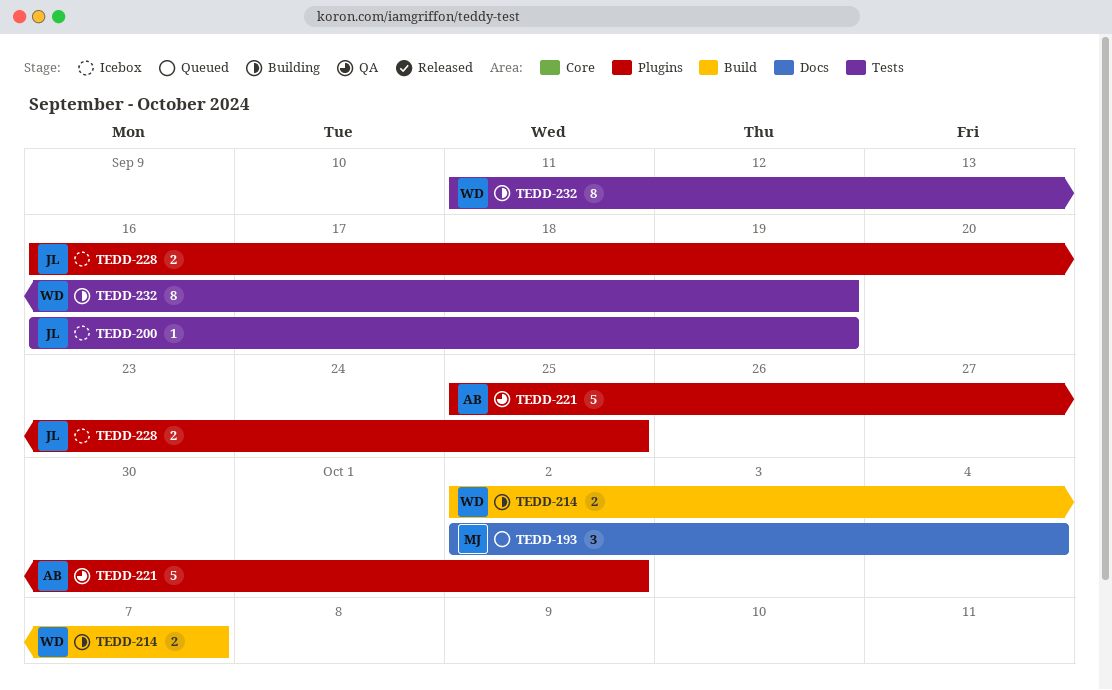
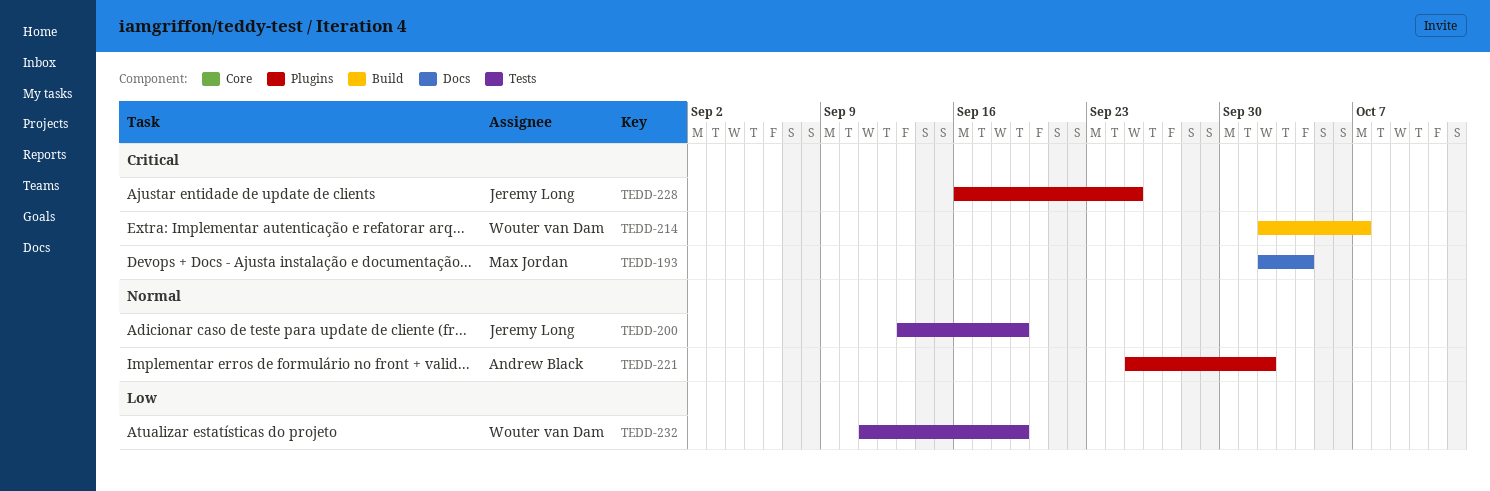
TEDD-200, start: Sep 16 -> Sep 13

